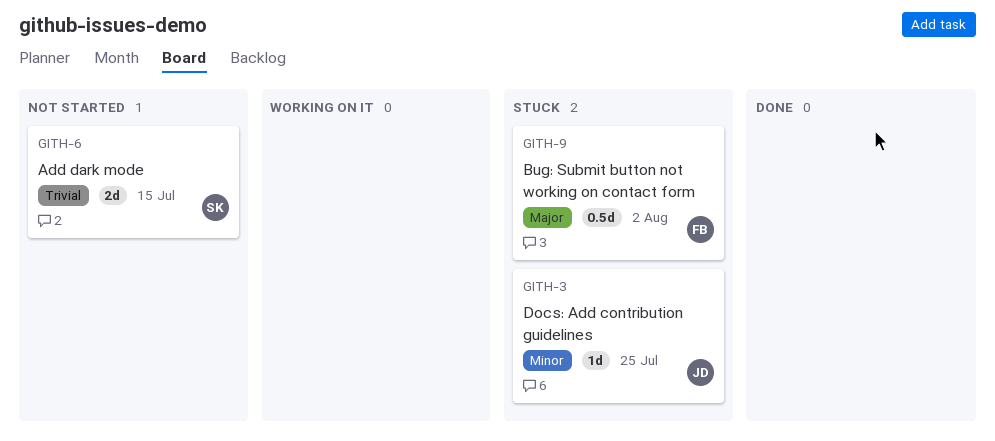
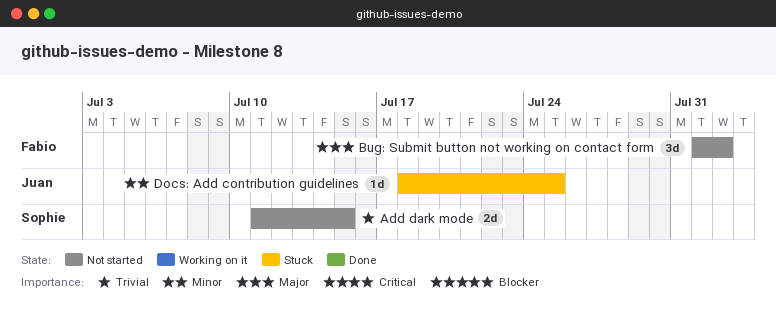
Bug: Submit button not working on contact form, status: Stuck -> Not started
Bug: Submit button not working on contact form, estimate: 0.5d -> 3d

